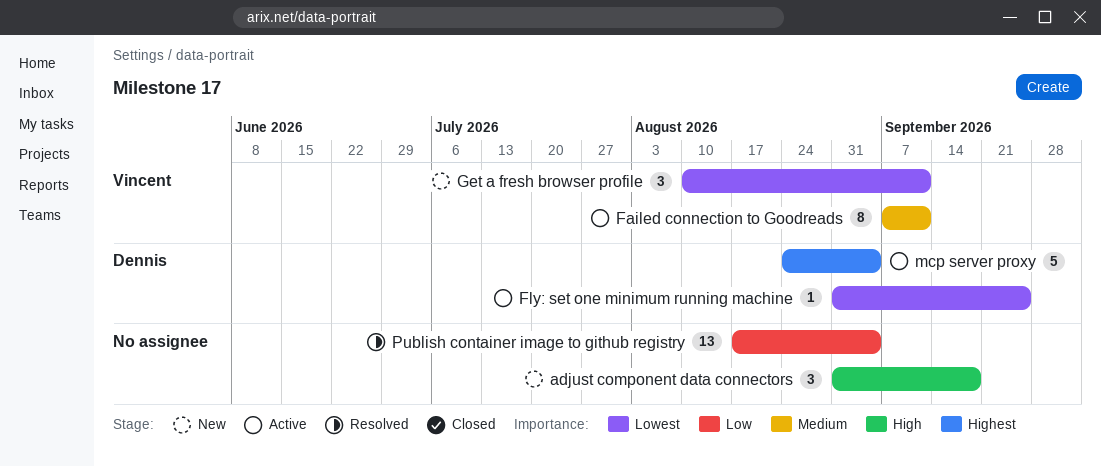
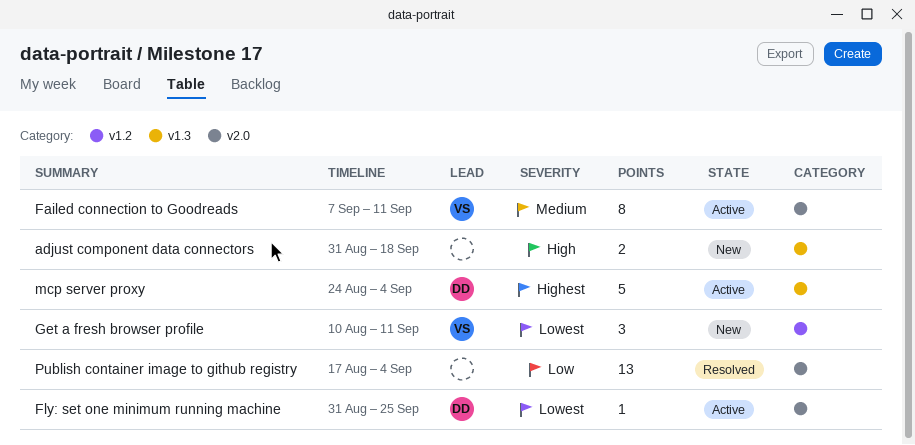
adjust component data connectors, estimate: 3 -> 2

